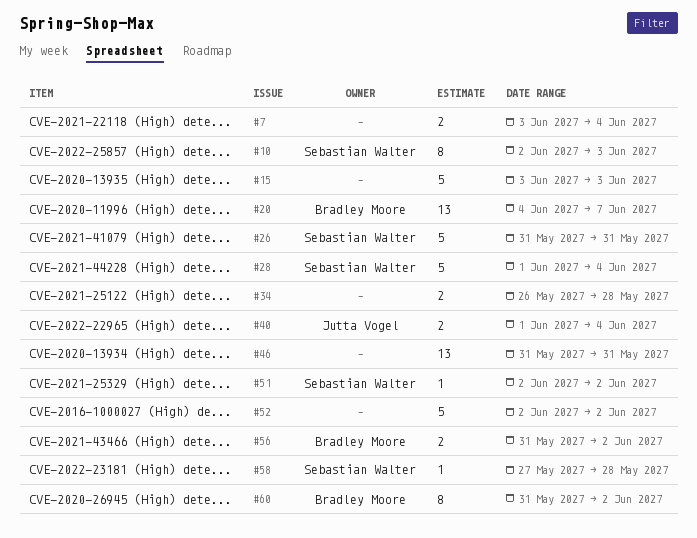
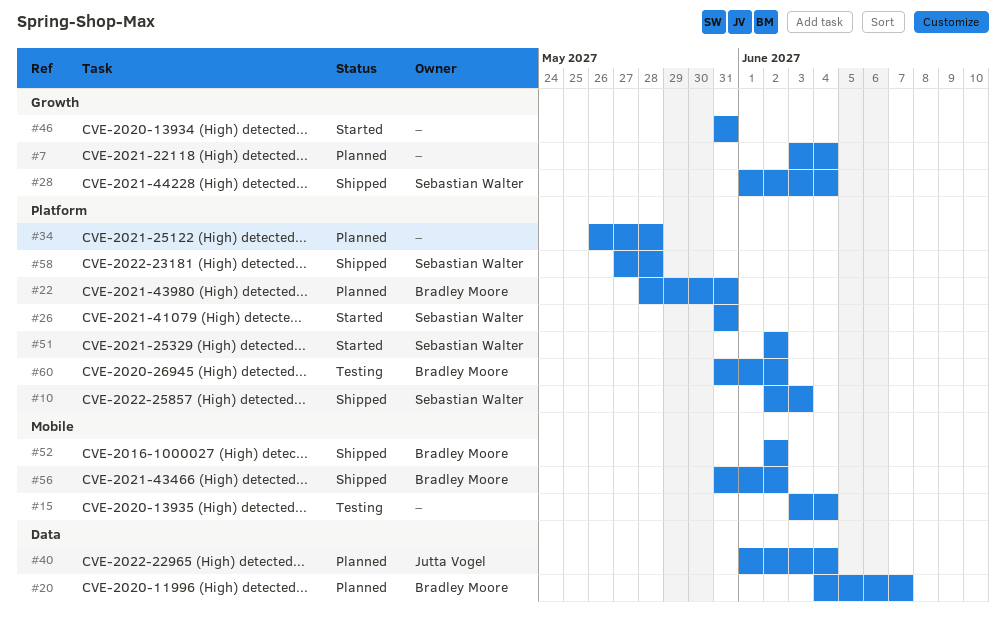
#15, due: Jun 3 -> Jun 4
#22: none -> present
#52, owner: none -> Bradley Moore

